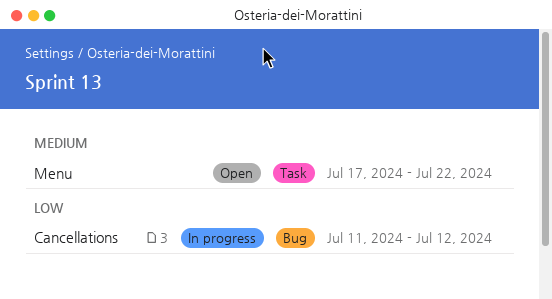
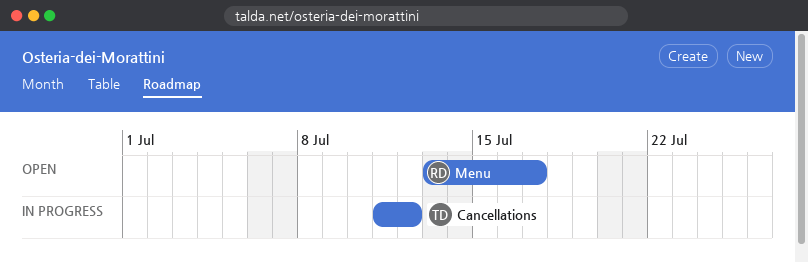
Menu, start: Jul 17 -> Jul 13
Menu, due: Jul 22 -> Jul 17

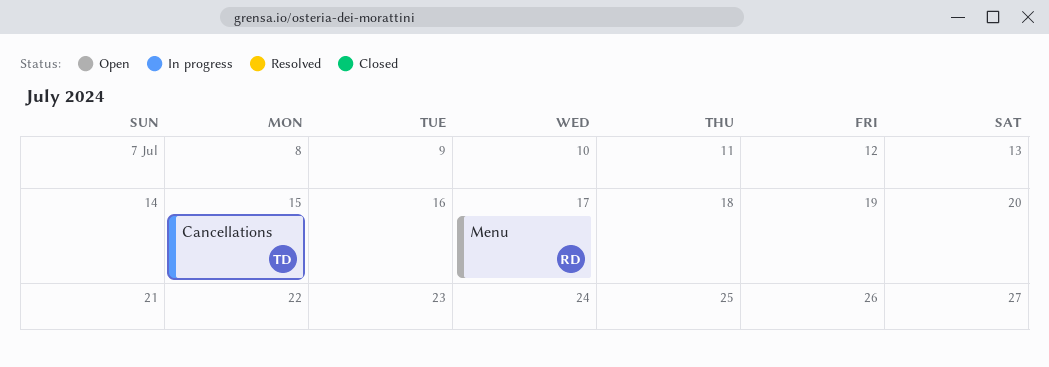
Cancellations, due: Jul 12 -> Jul 15

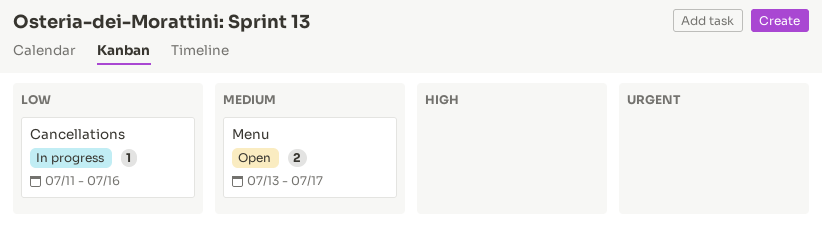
Cancellations, due: Jul 15 -> Jul 16

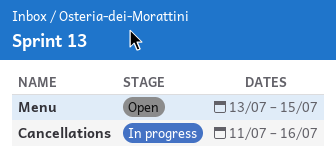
Menu, due: Jul 17 -> Jul 15

